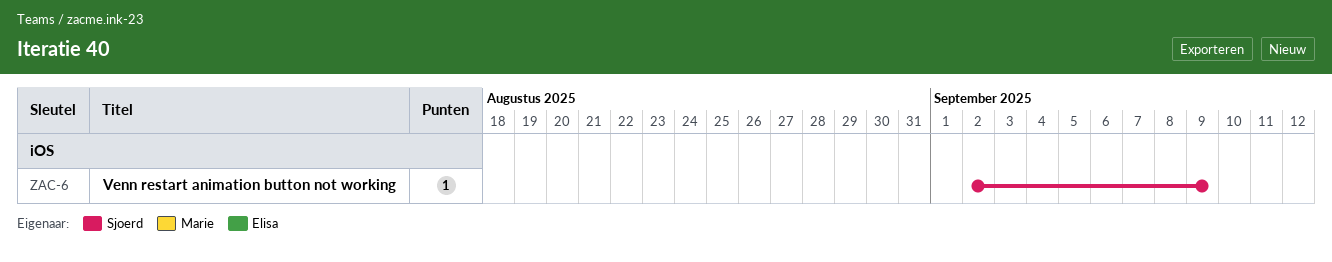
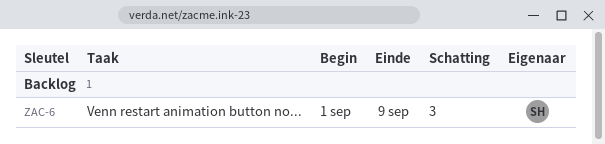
ZAC-6, estimate: 1 -> 3
ZAC-6, start: Sep 2 -> Sep 1

